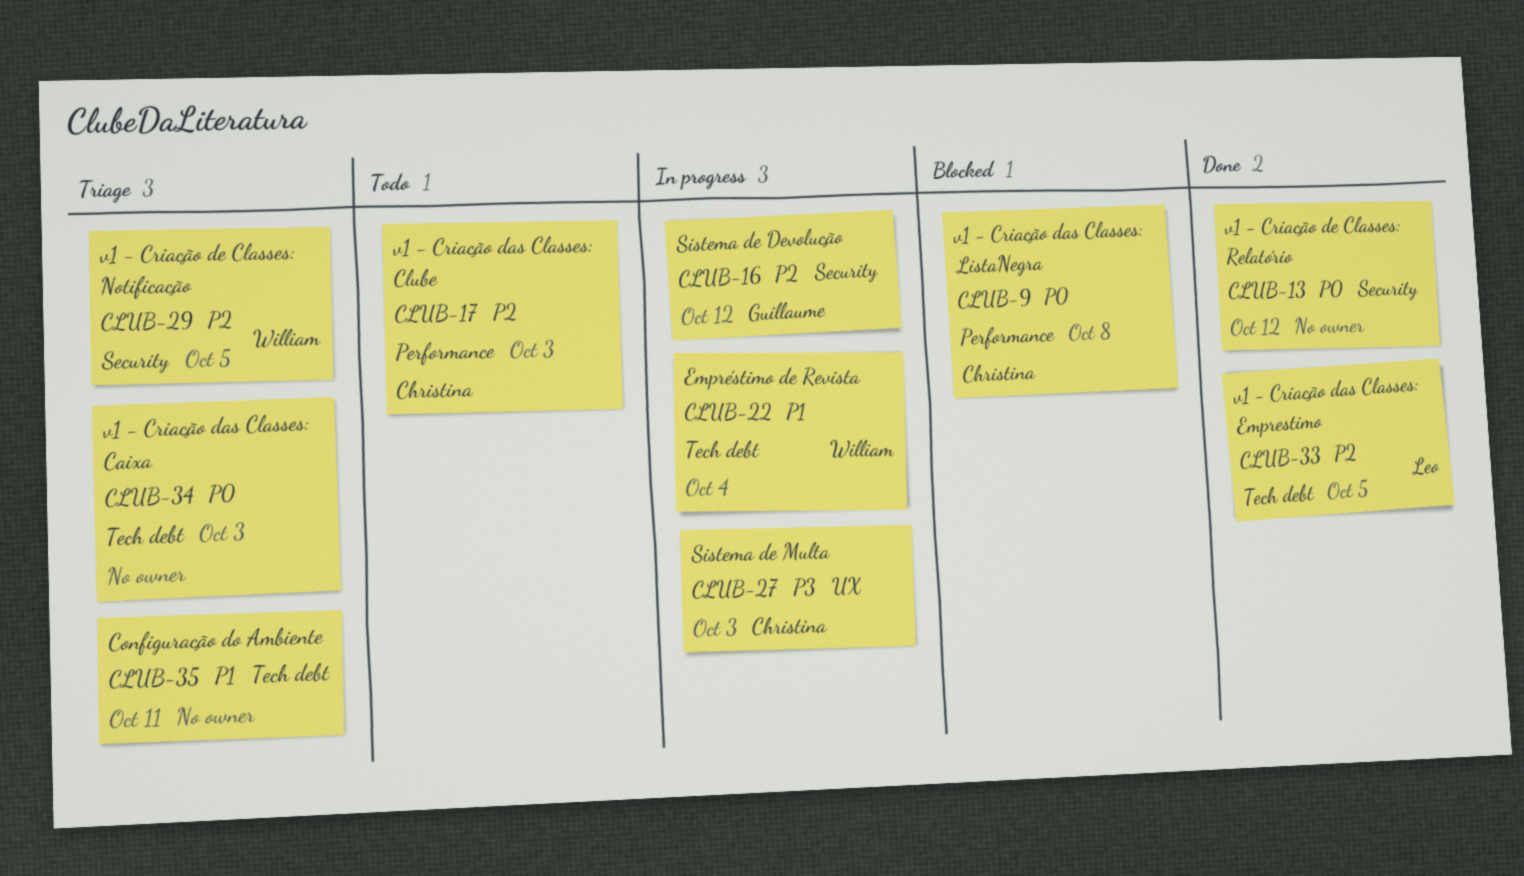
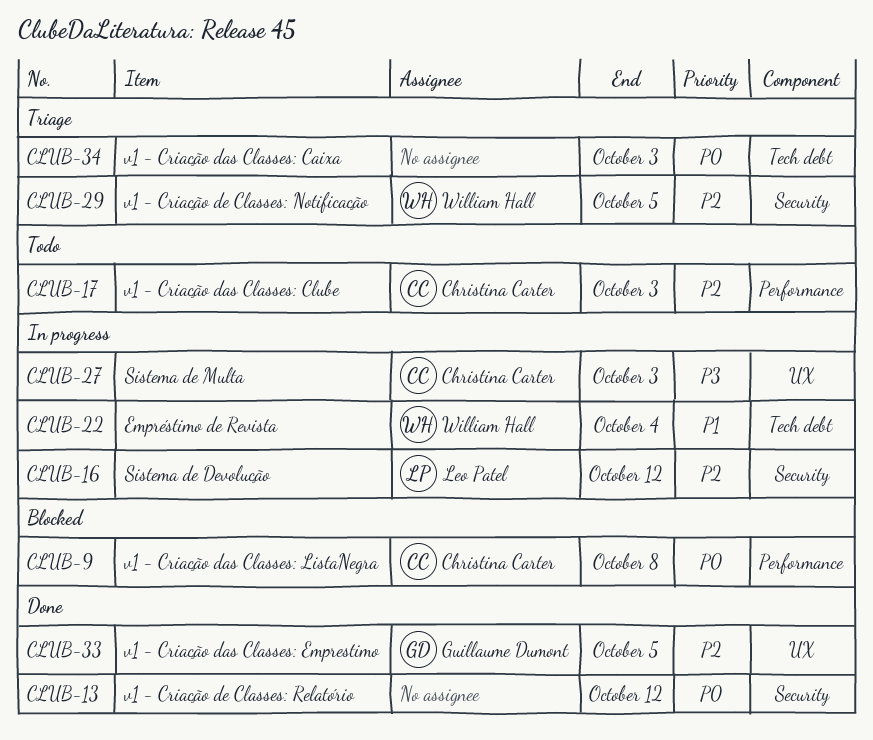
CLUB-16, owner: Guillaume Dumont -> Leo Patel
CLUB-33, owner: Leo Patel -> Guillaume Dumont
CLUB-33, label: Tech debt -> UX
CLUB-35: present -> none

